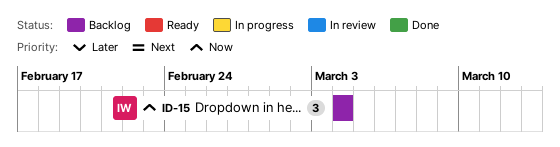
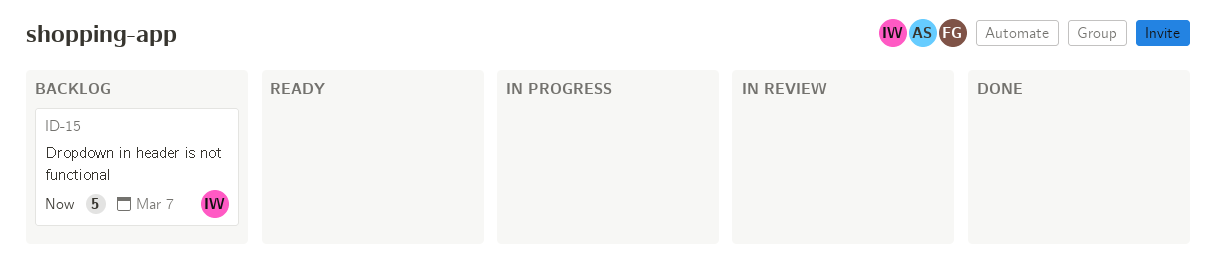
ID-15, estimate: 3 -> 5
ID-15, due: Mar 4 -> Mar 7

